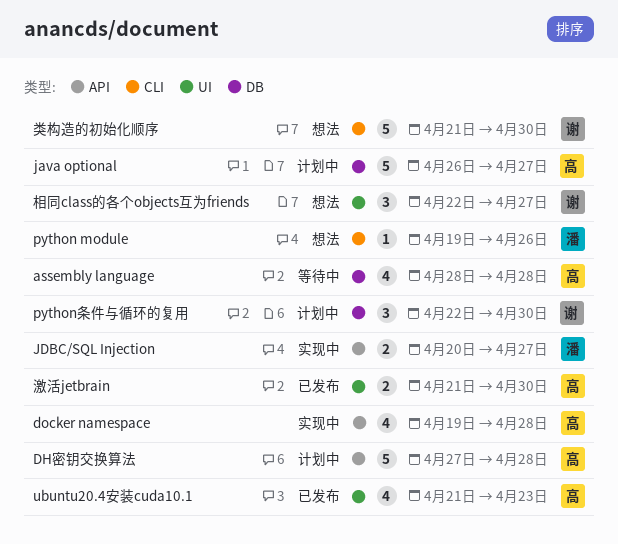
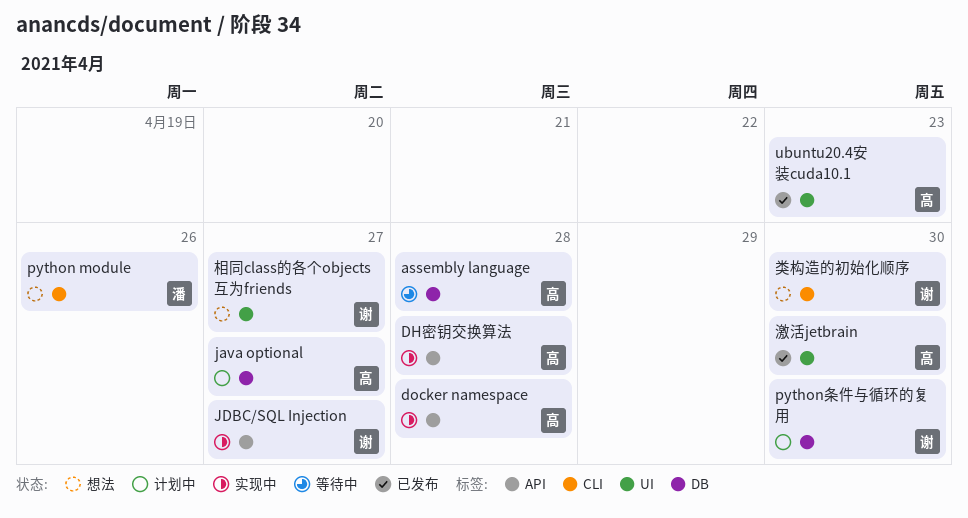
DH密钥交换算法, status: 计划中 -> 实现中
JDBC/SQL Injection, owner: 潘 -> 谢

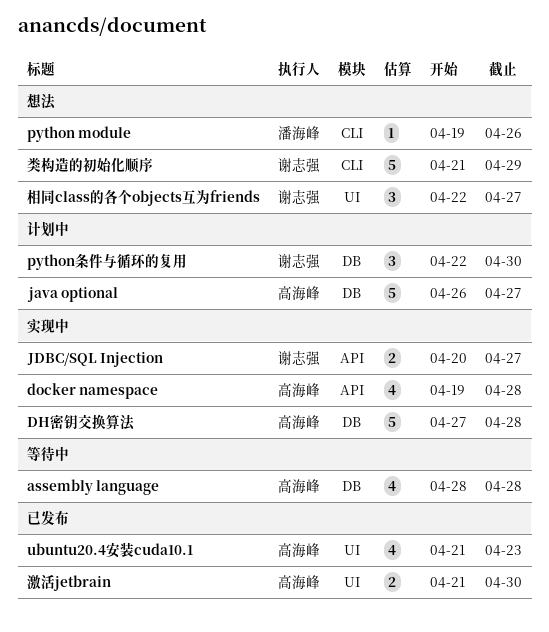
DH密钥交换算法, label: API -> DB
类构造的初始化顺序, due: Apr 30 -> Apr 29

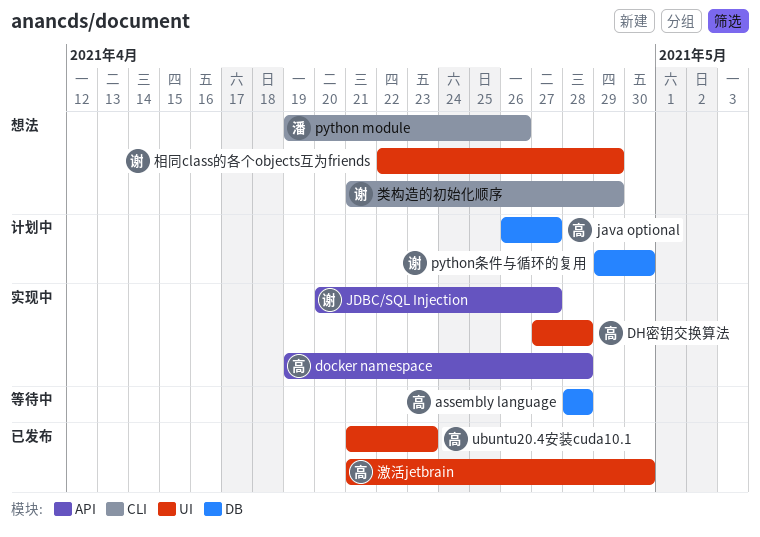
DH密钥交换算法, label: DB -> UI
python条件与循环的复用, start: Apr 22 -> Apr 29
相同class的各个objects互为friends, due: Apr 27 -> Apr 29

